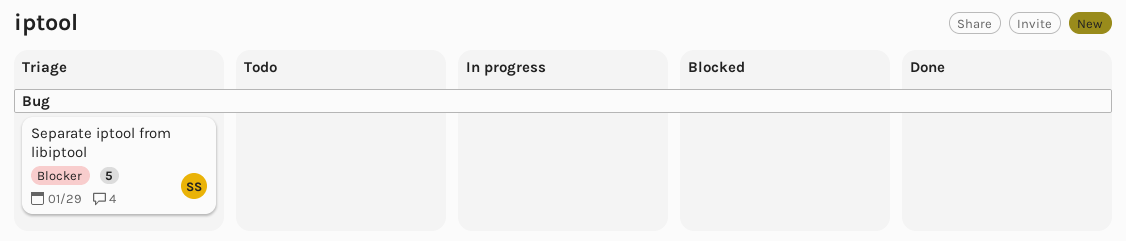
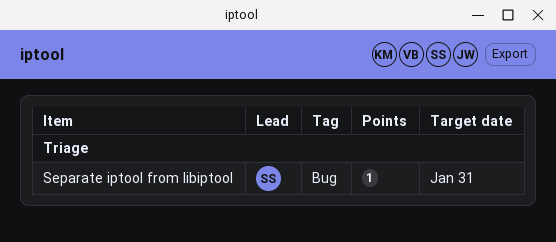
Separate iptool from libiptool, estimate: 5 -> 1
Separate iptool from libiptool, due: Jan 29 -> Jan 31

